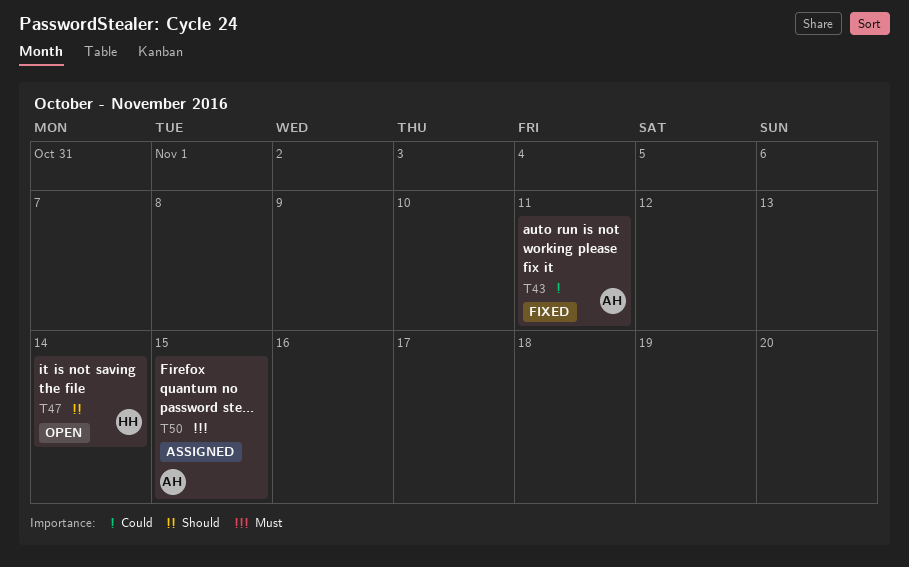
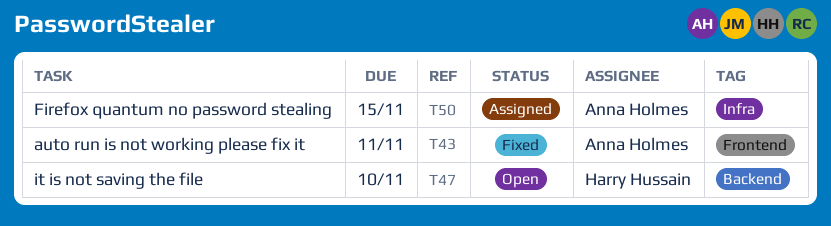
T47, due: Nov 14 -> Nov 10

